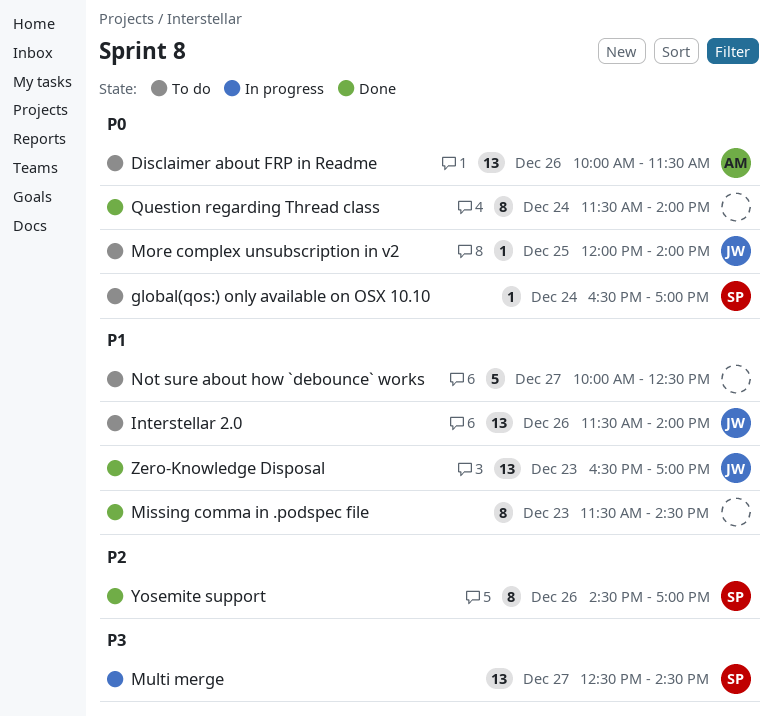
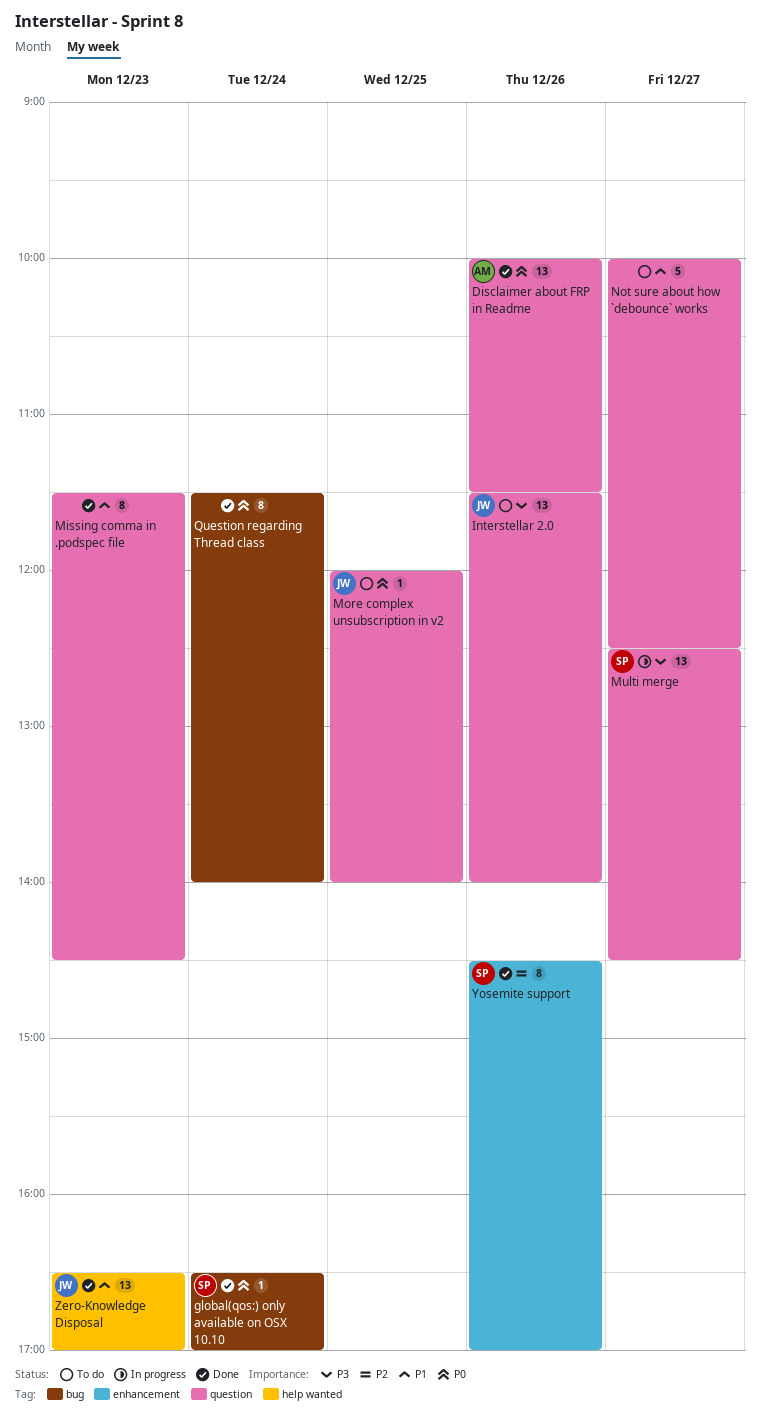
Disclaimer about FRP in Readme, status: To do -> Done
global(qos:) only available on OSX 10.10, status: To do -> Done
Interstellar 2.0, priority: P1 -> P3

